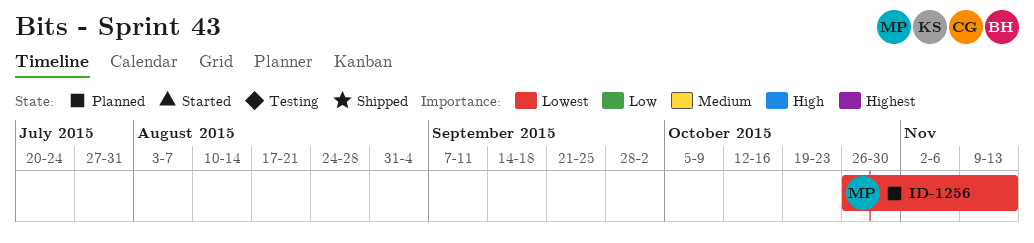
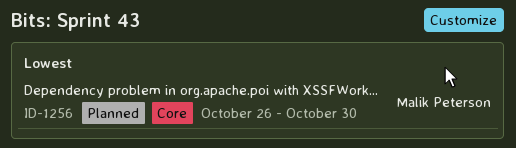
ID-1256, due: Nov 13 -> Oct 30

